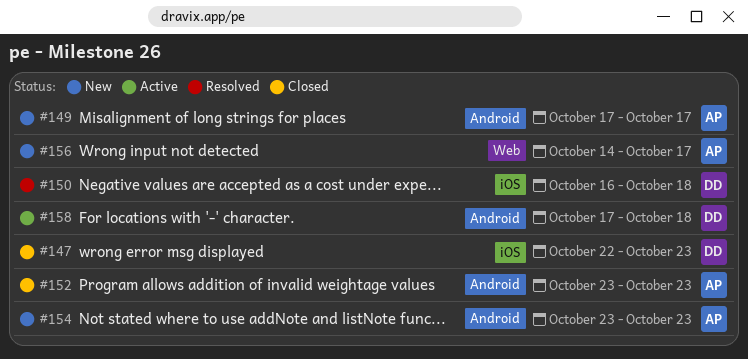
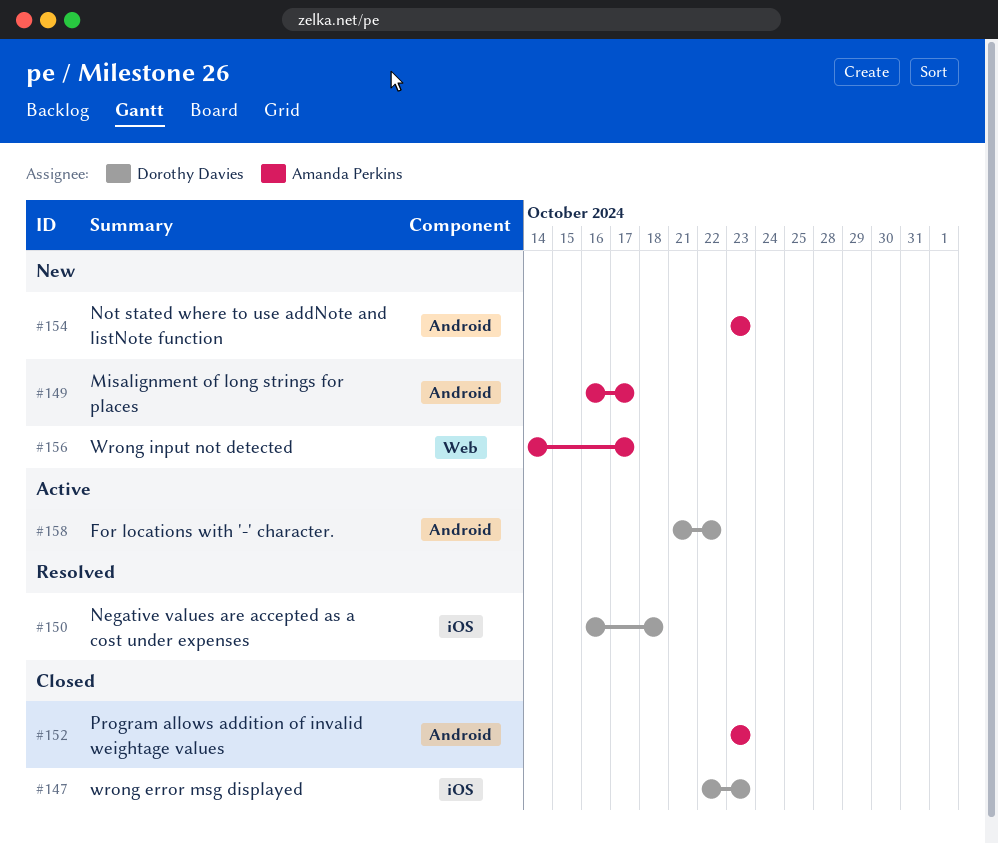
#149, start: Oct 17 -> Oct 16
#158, start: Oct 17 -> Oct 21
#158, due: Oct 18 -> Oct 22

